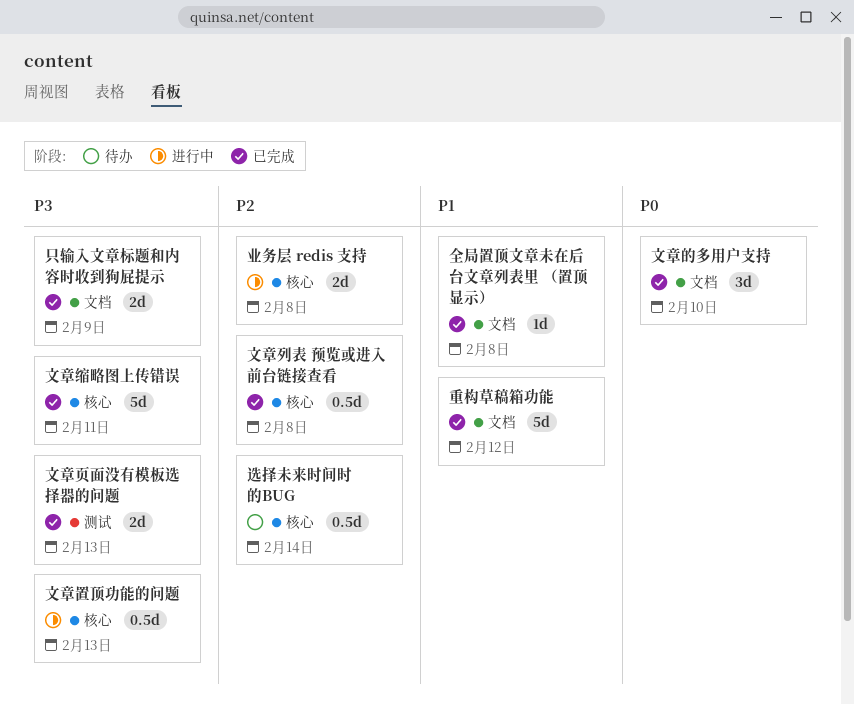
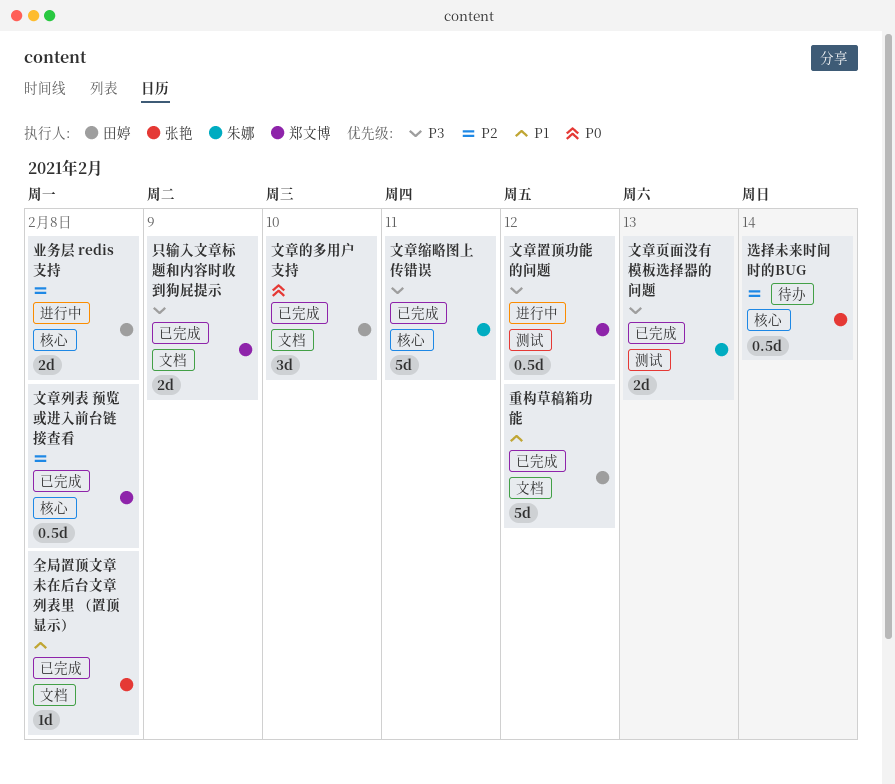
文章置顶功能的问题, label: 核心 -> 测试
文章置顶功能的问题, due: Feb 13 -> Feb 12

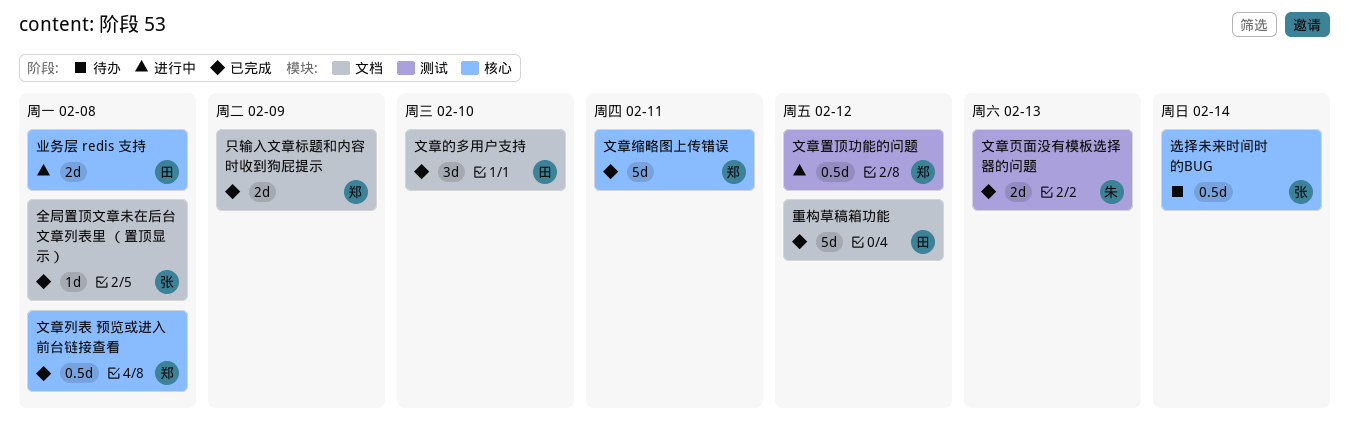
文章缩略图上传错误, owner: 朱娜 -> 郑文博

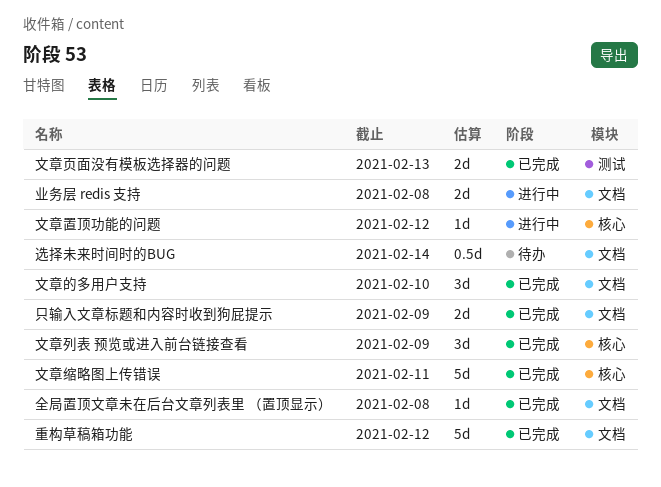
业务层 redis 支持, label: 核心 -> 文档
文章列表 预览或进入前台链接查看, estimate: 0.5d -> 3d
文章列表 预览或进入前台链接查看, due: Feb 8 -> Feb 9
文章置顶功能的问题, label: 测试 -> 核心
文章置顶功能的问题, estimate: 0.5d -> 1d
选择未来时间时的BUG, label: 核心 -> 文档

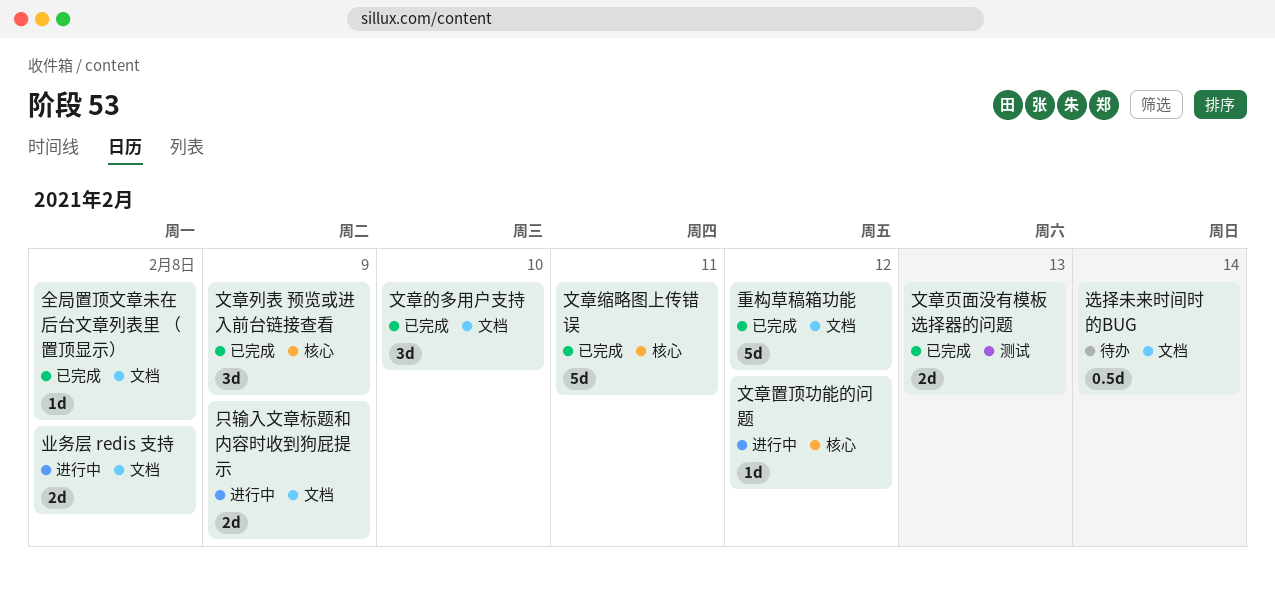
只输入文章标题和内容时收到狗屁提示, status: 已完成 -> 进行中

